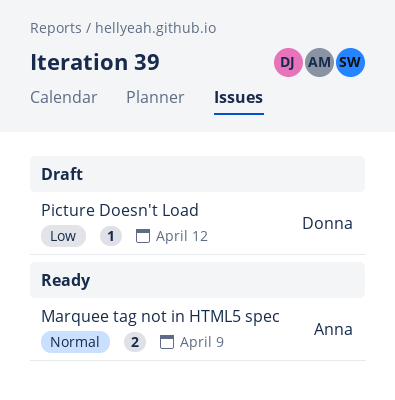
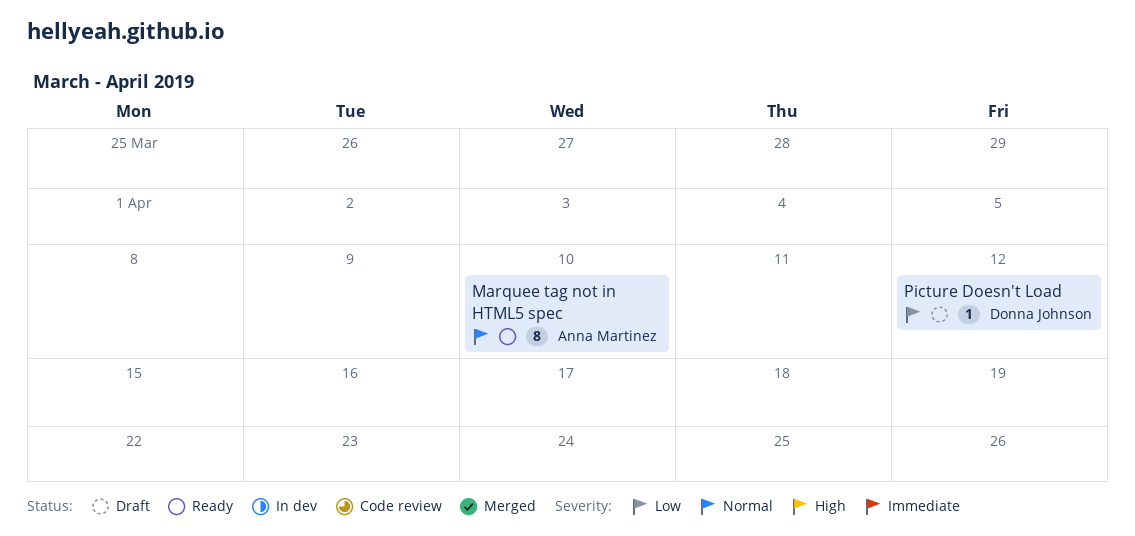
Marquee tag not in HTML5 spec, estimate: 2 -> 8
Marquee tag not in HTML5 spec, due: Apr 9 -> Apr 10

